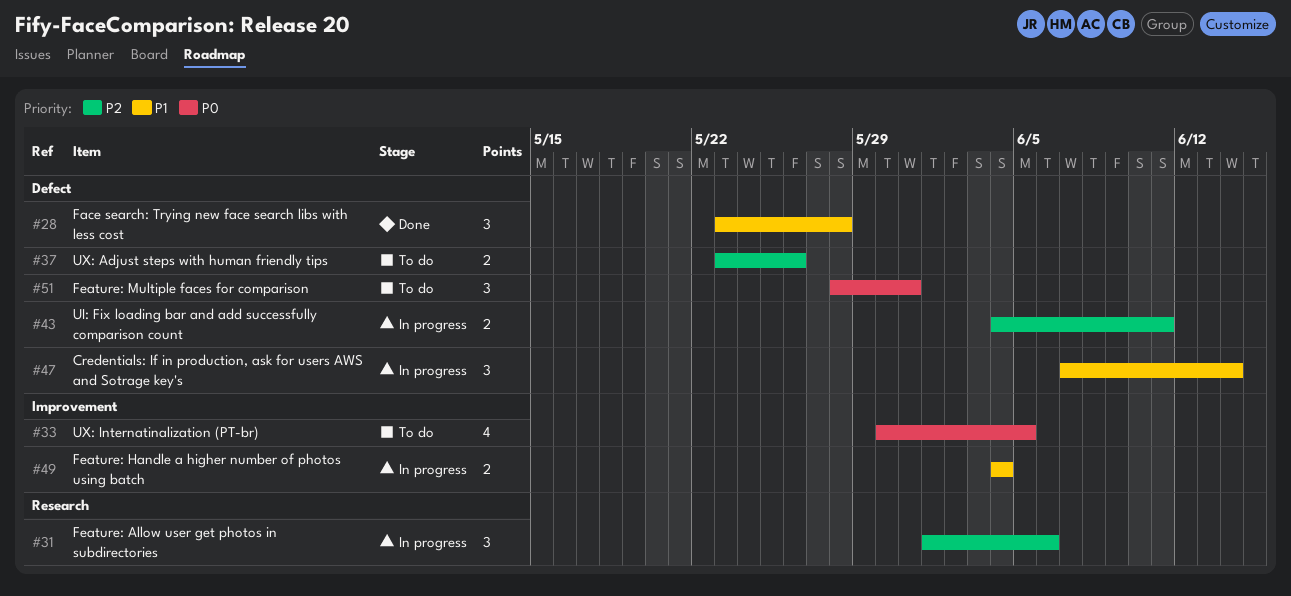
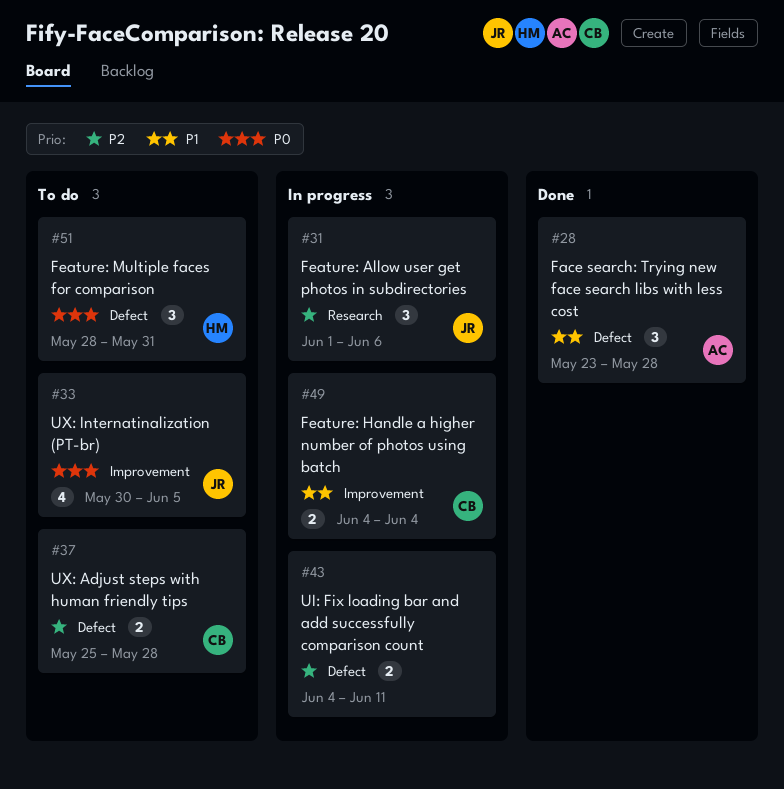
#37, start: May 23 -> May 25
#37, due: May 26 -> May 28
#47: present -> none

